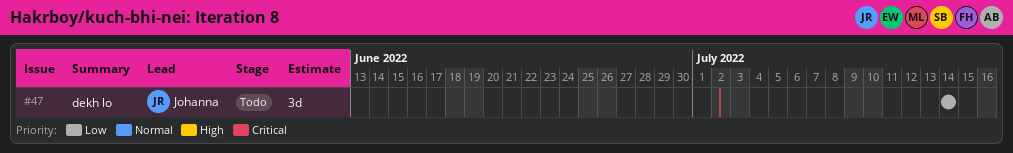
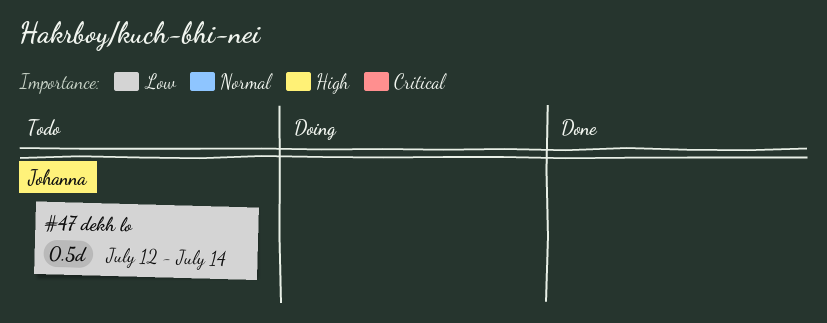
#47, estimate: 3d -> 0.5d
#47, start: Jul 14 -> Jul 12

